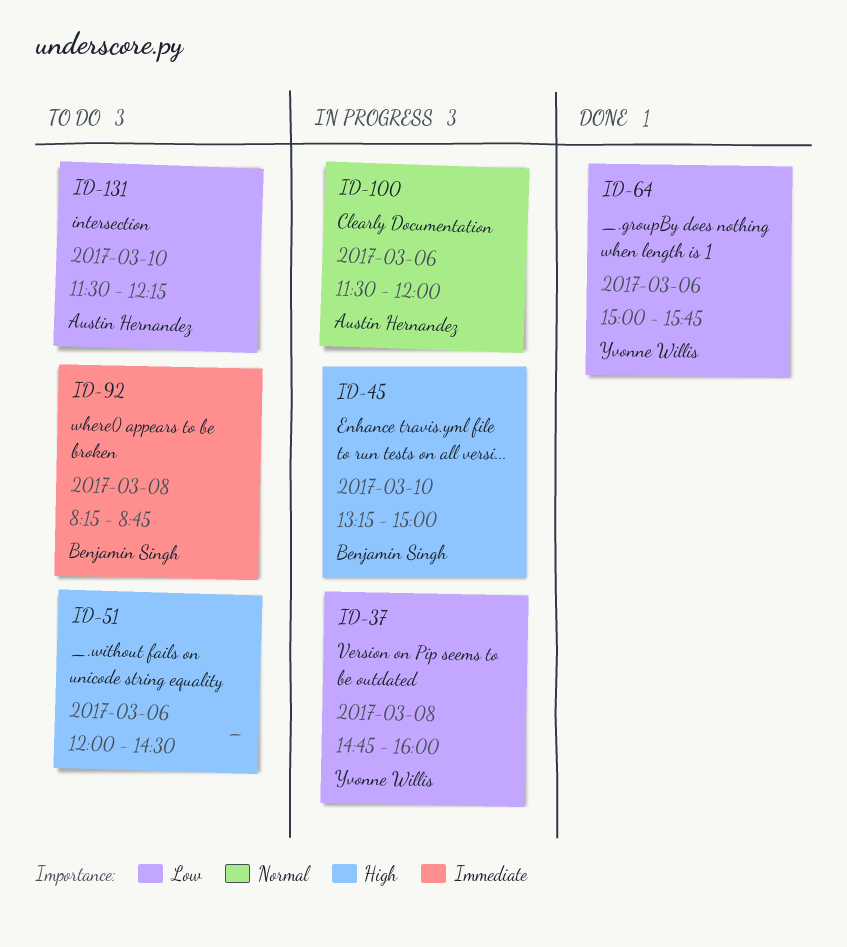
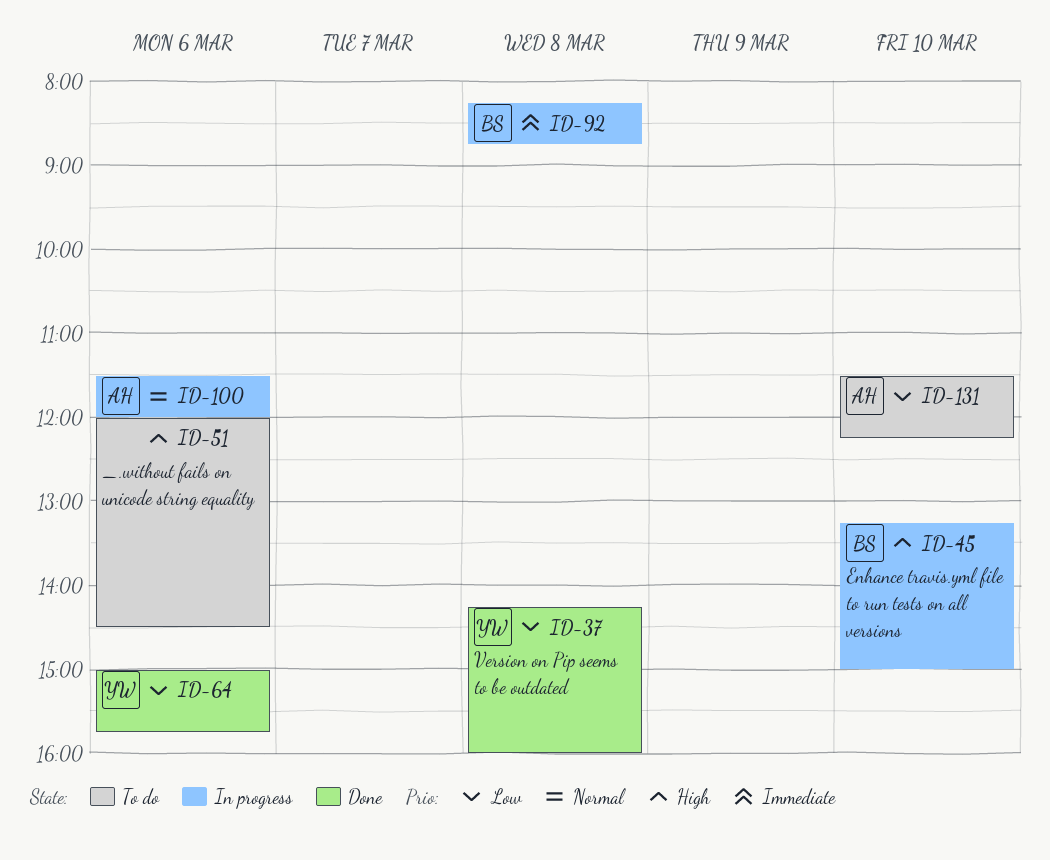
ID-37, status: In progress -> Done
ID-37, begins: 14:45 -> 14:15
ID-92, status: To do -> In progress

